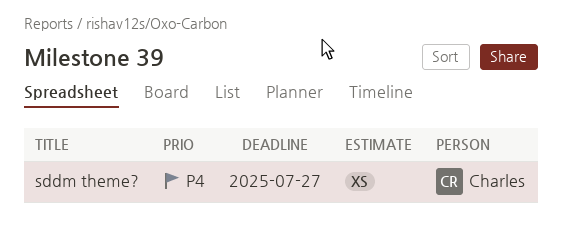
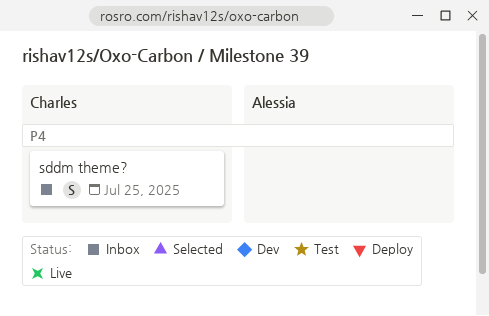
sddm theme?, estimate: XS -> S
sddm theme?, due: Jul 27 -> Jul 25

